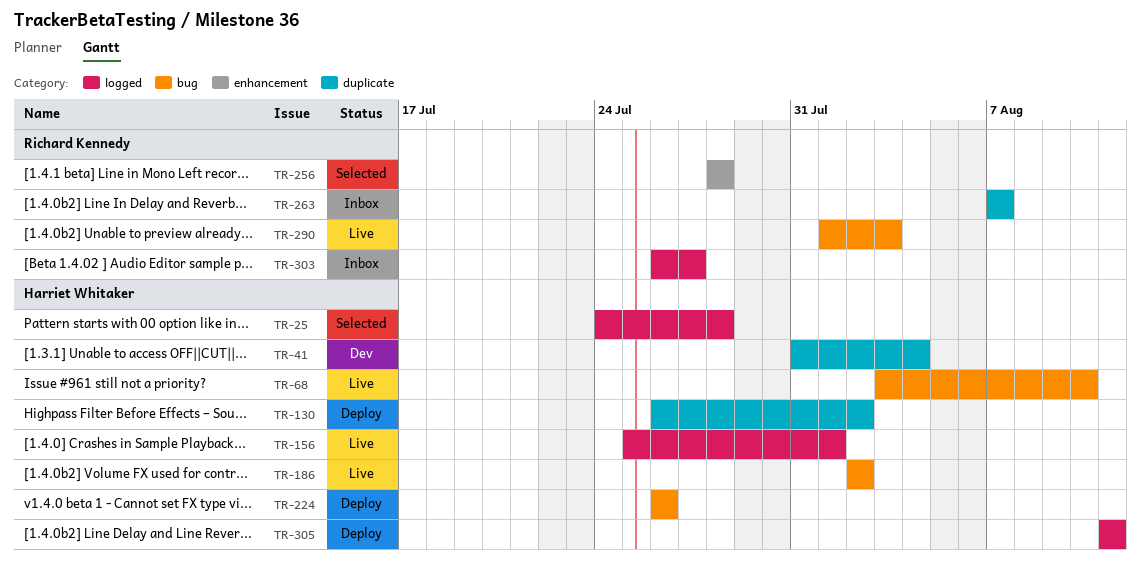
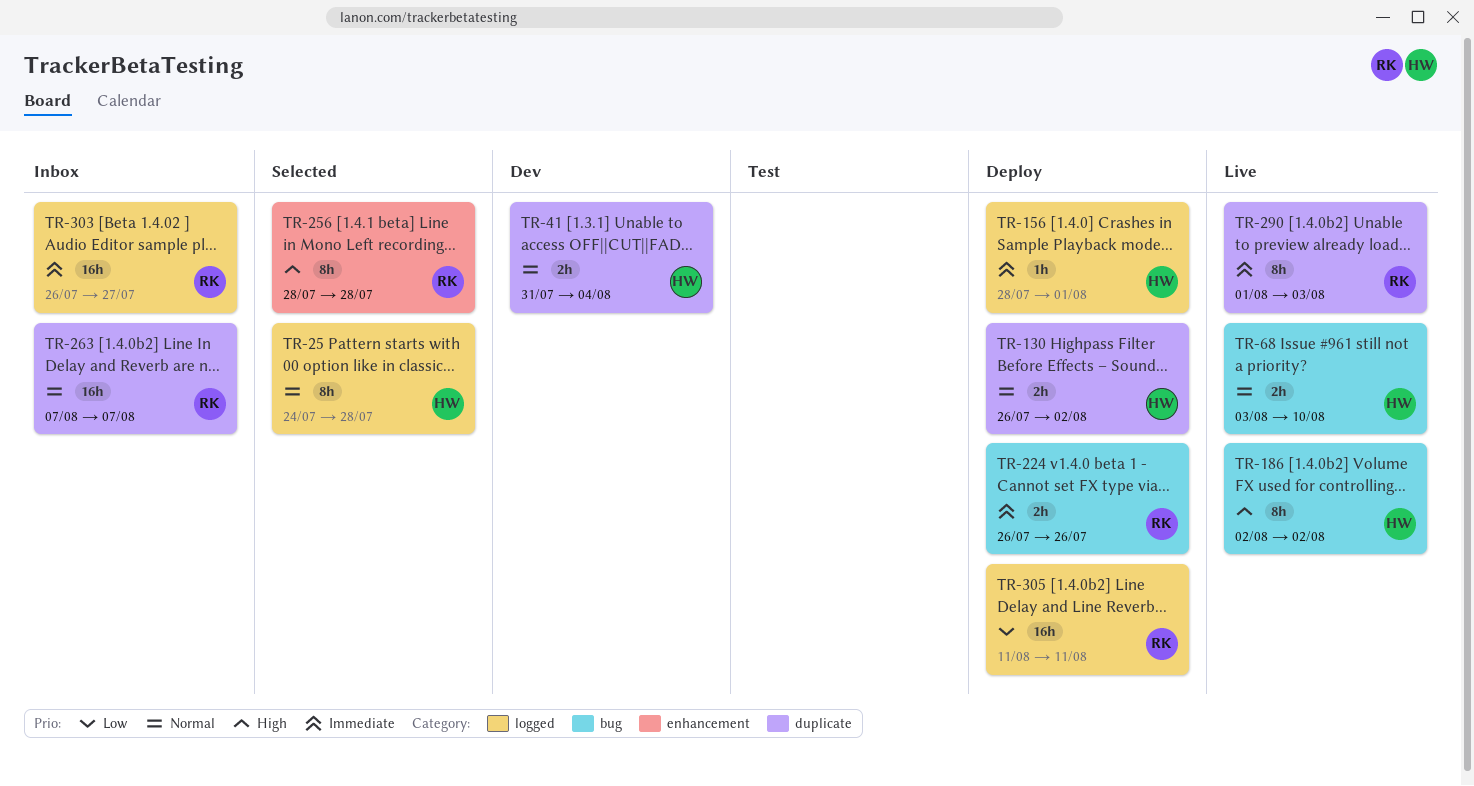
TR-156, status: Live -> Deploy
TR-156, start: Jul 25 -> Jul 28
TR-224, owner: Harriet Whitaker -> Richard Kennedy
TR-290, label: bug -> duplicate
TR-305, owner: Harriet Whitaker -> Richard Kennedy

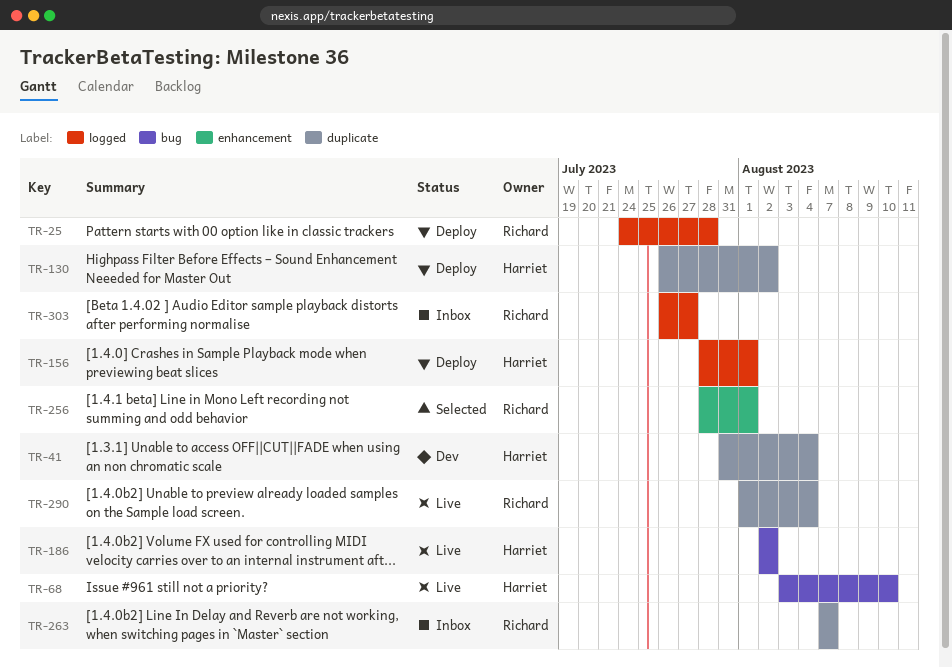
TR-25, status: Selected -> Deploy
TR-25, owner: Harriet -> Richard
TR-224: present -> none
TR-256, due: Jul 28 -> Aug 1
TR-290, due: Aug 3 -> Aug 4
TR-305: present -> none

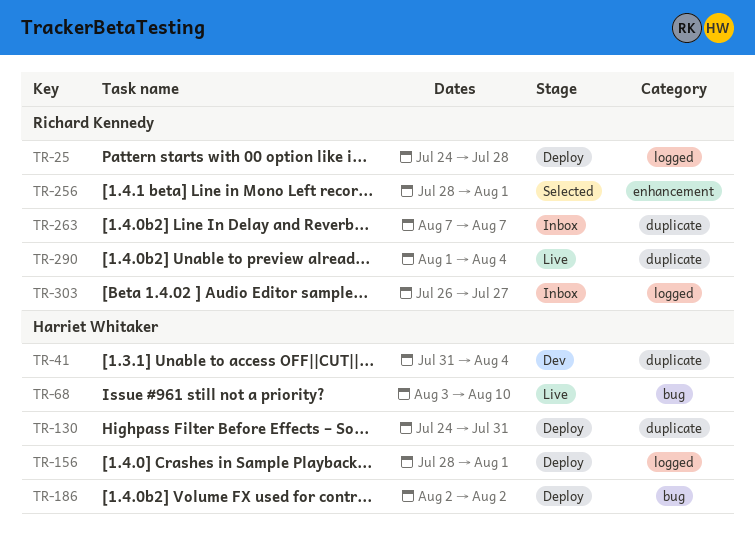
TR-130, start: Jul 26 -> Jul 24
TR-130, due: Aug 2 -> Jul 31
TR-186, status: Live -> Deploy

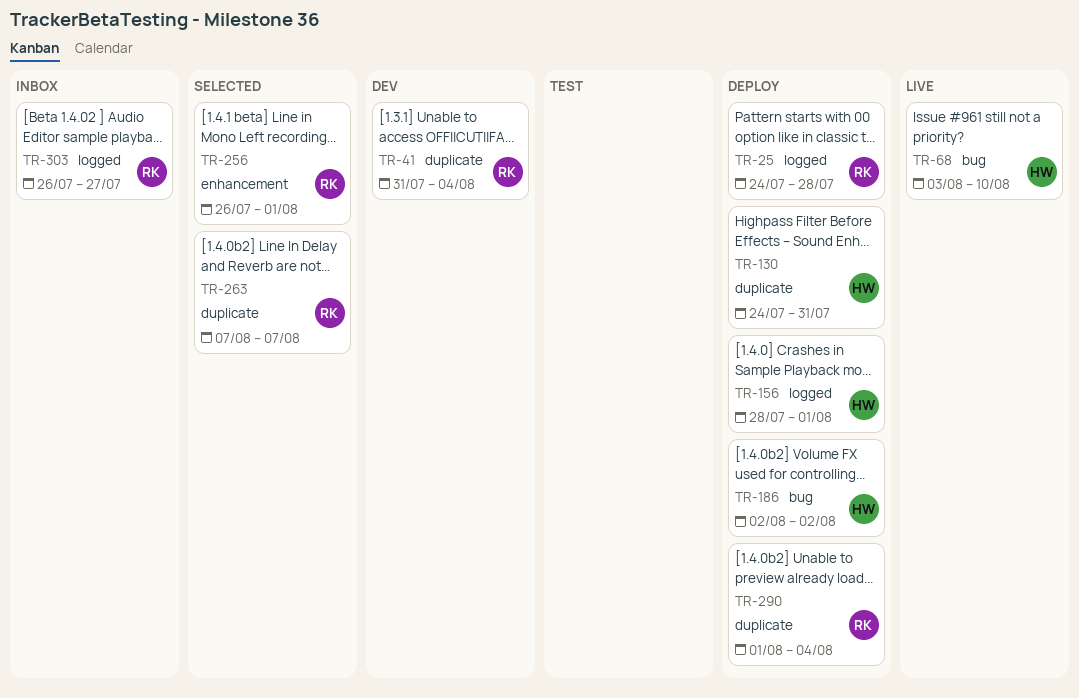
TR-41, owner: Harriet Whitaker -> Richard Kennedy
TR-256, start: Jul 28 -> Jul 26
TR-263, status: Inbox -> Selected
TR-290, status: Live -> Deploy

